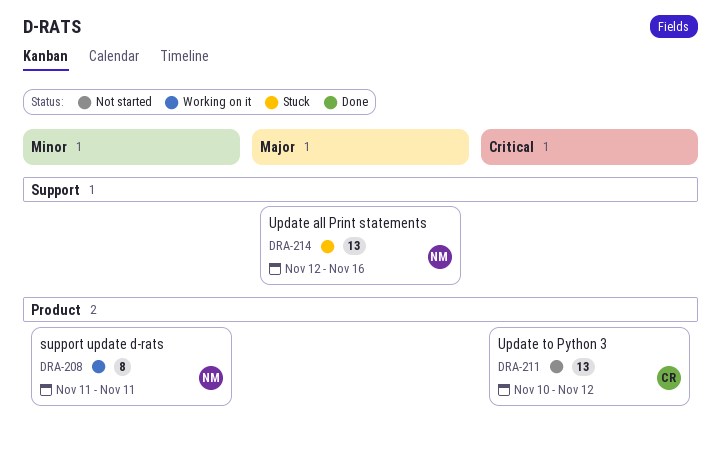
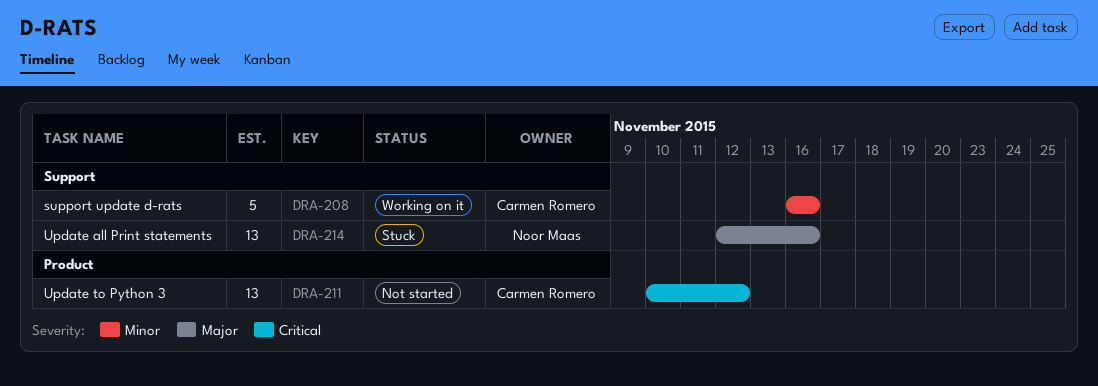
DRA-208, owner: Noor Maas -> Carmen Romero
DRA-208, label: Product -> Support
DRA-208, estimate: 8 -> 5
DRA-208, start: Nov 11 -> Nov 16
DRA-208, due: Nov 11 -> Nov 16

